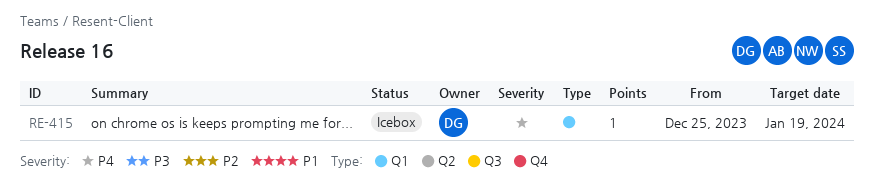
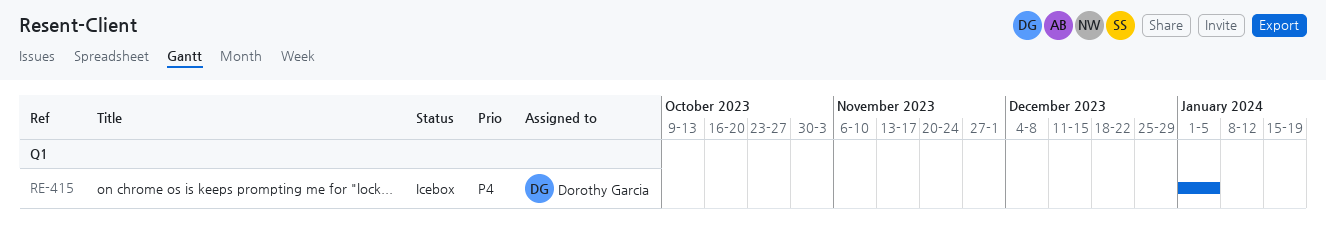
RE-415, start: Dec 25 -> Jan 1
RE-415, due: Jan 19 -> Jan 5

